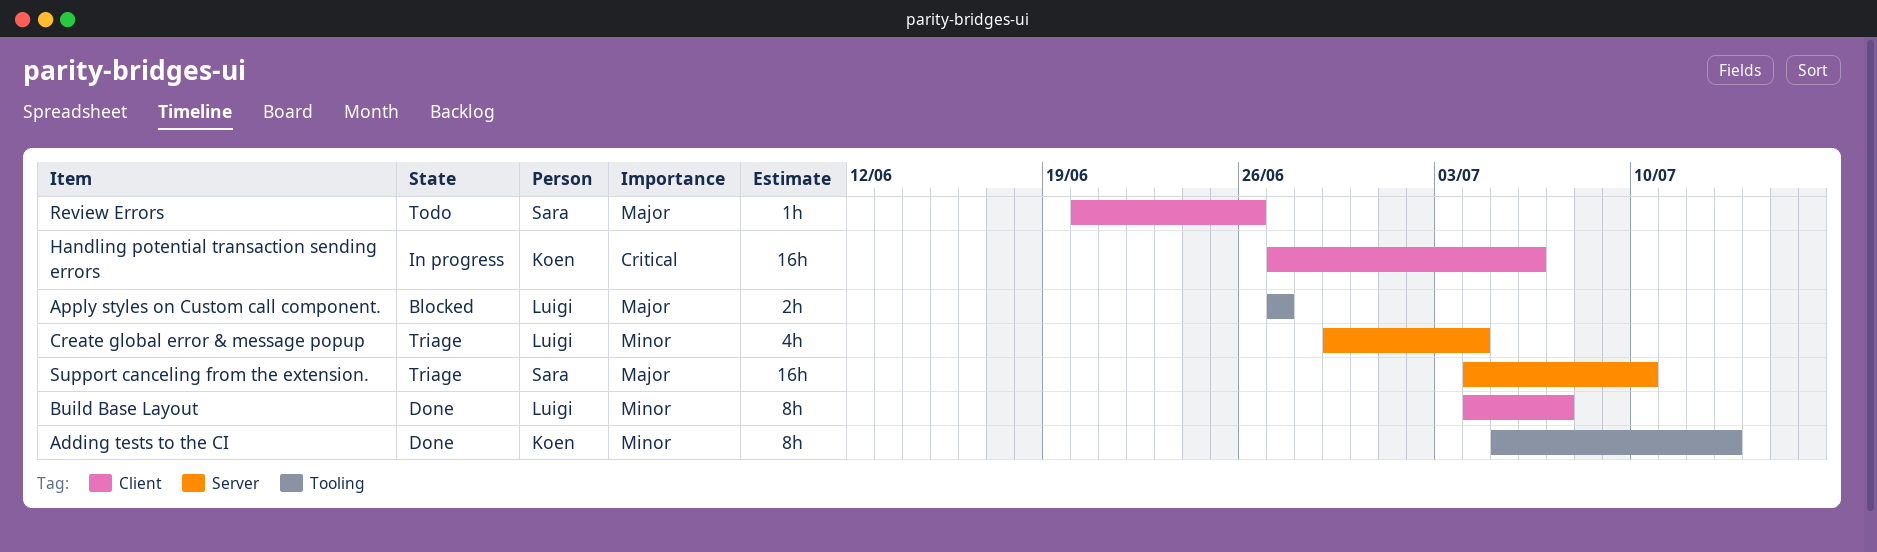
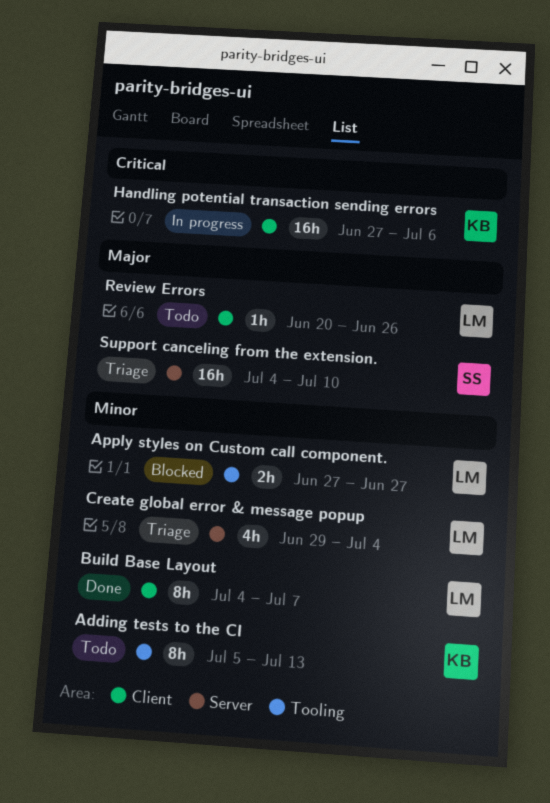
Adding tests to the CI, status: Done -> Todo
Apply styles on Custom call component., priority: Major -> Minor
Review Errors, owner: Sara -> Luigi

